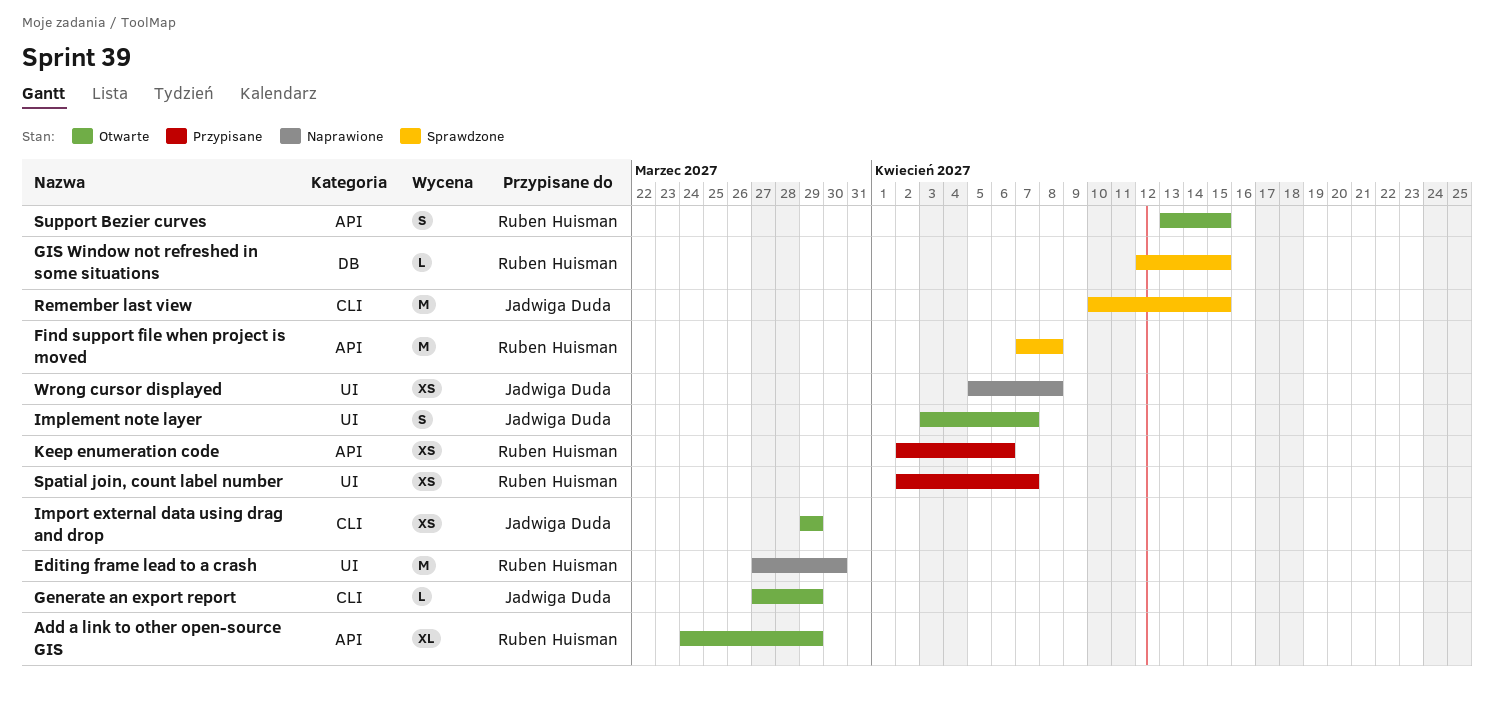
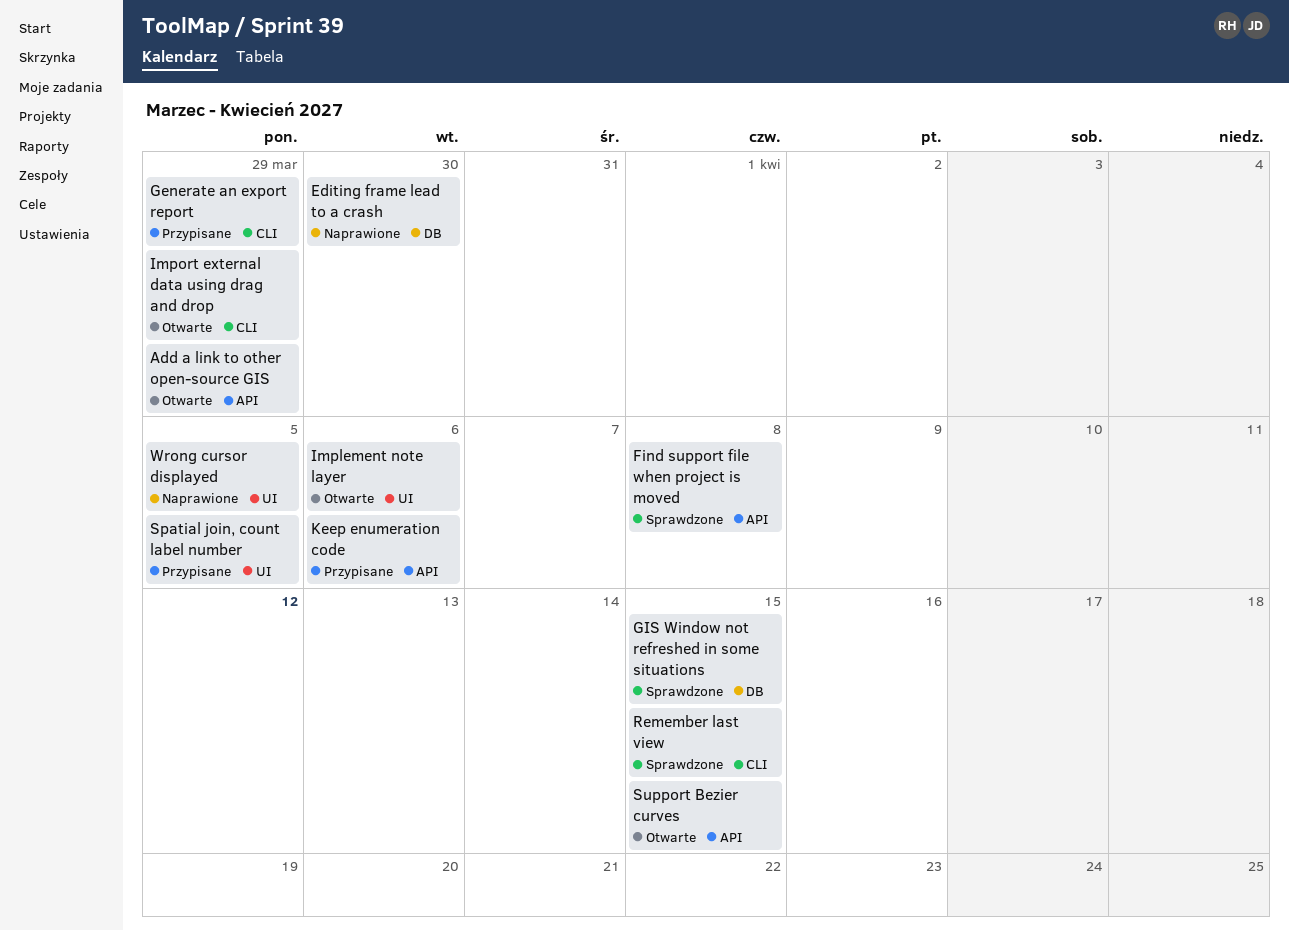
Editing frame lead to a crash, label: UI -> DB
Generate an export report, status: Otwarte -> Przypisane
Implement note layer, due: Apr 7 -> Apr 6
Spatial join, count label number, due: Apr 7 -> Apr 5
Wrong cursor displayed, due: Apr 8 -> Apr 5

